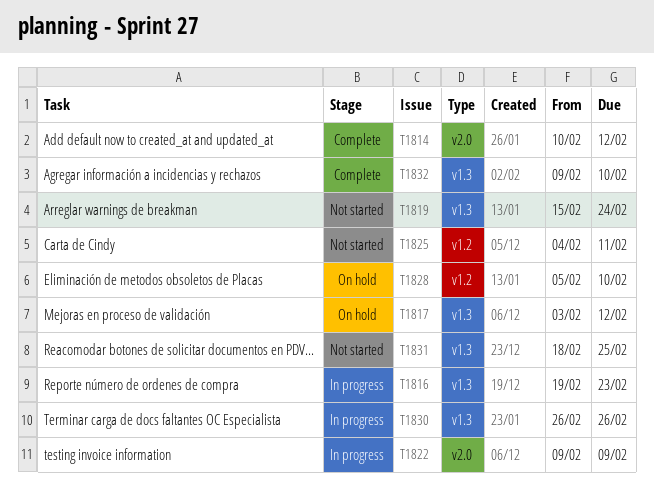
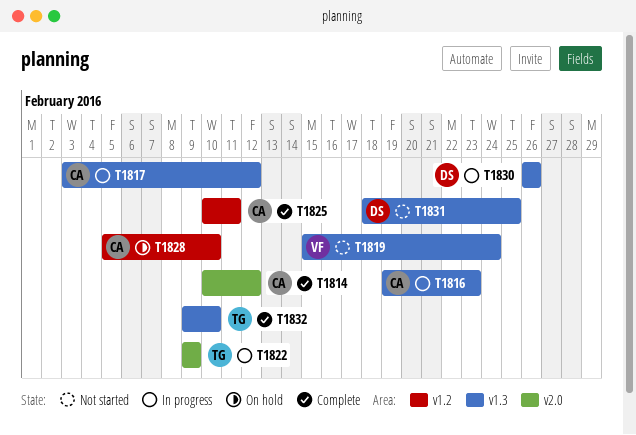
T1817, status: On hold -> In progress
T1825, status: Not started -> Complete
T1825, start: Feb 4 -> Feb 10

